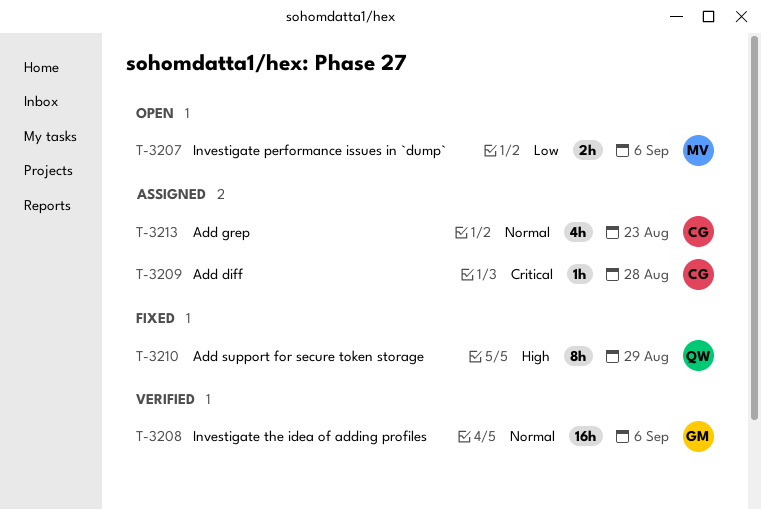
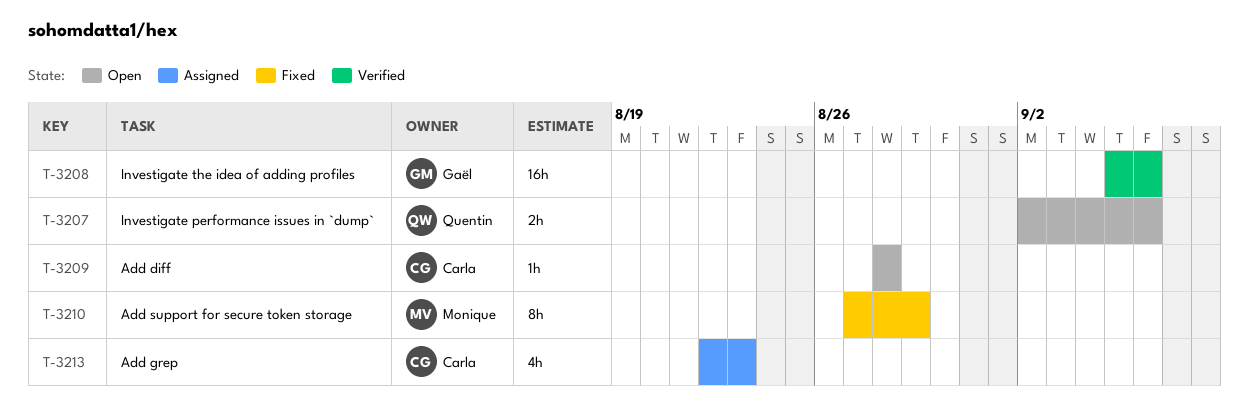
T-3207, owner: Monique -> Quentin
T-3209, status: Assigned -> Open
T-3210, owner: Quentin -> Monique

